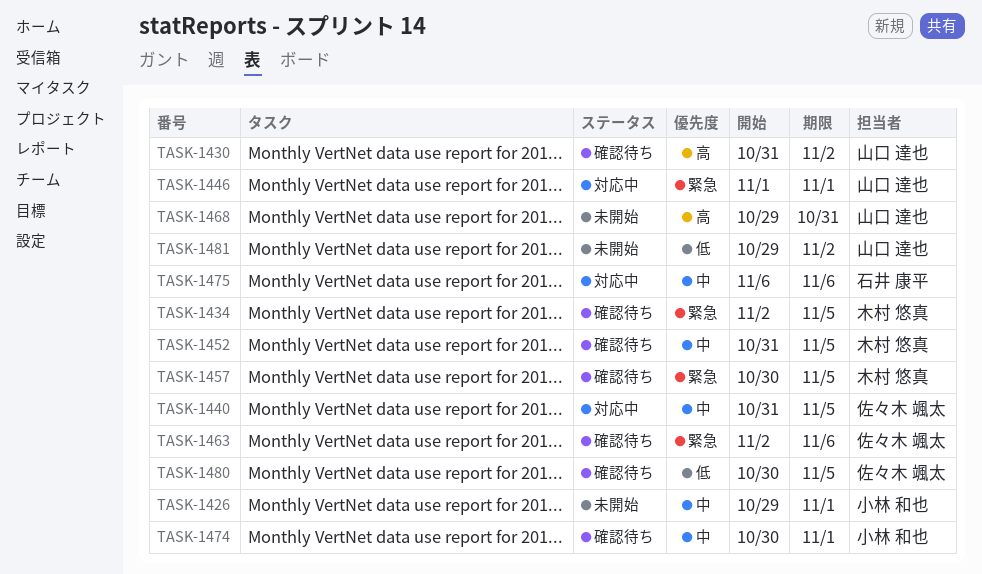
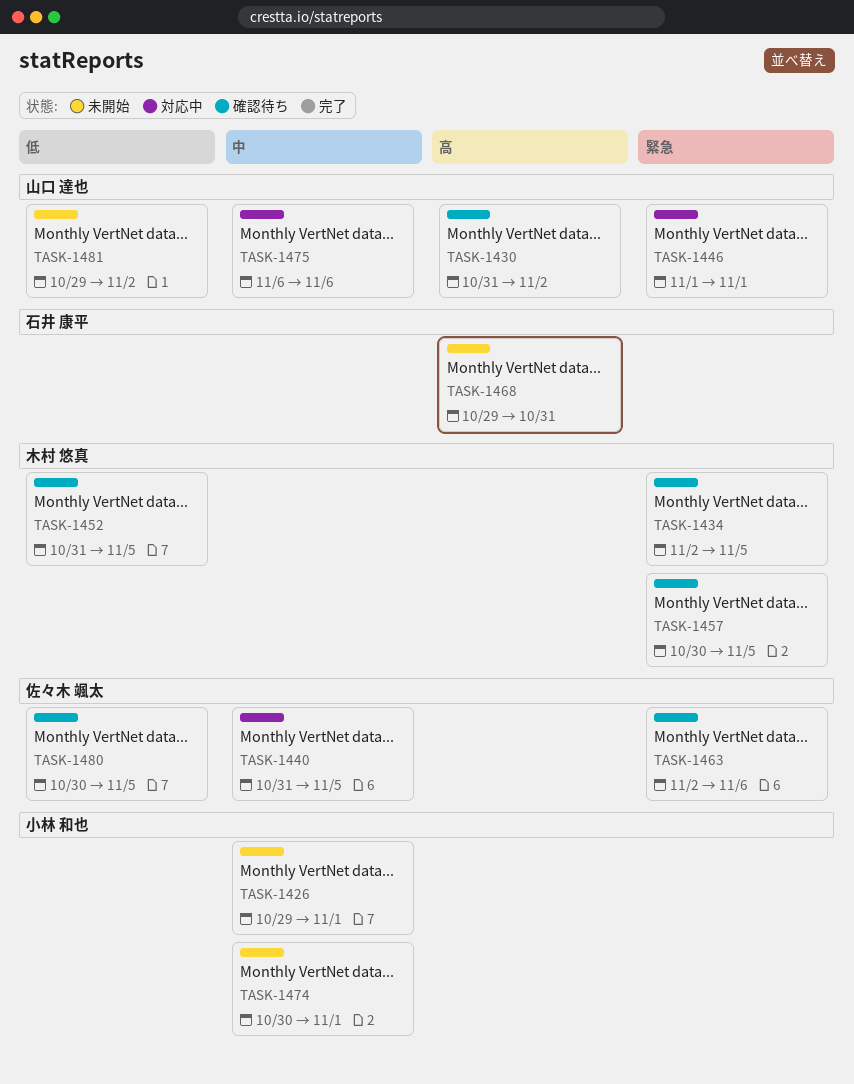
TASK-1452, priority: 中 -> 低
TASK-1468, owner: 山口 達也 -> 石井 康平
TASK-1474, status: 確認待ち -> 未開始
TASK-1475, owner: 石井 康平 -> 山口 達也

